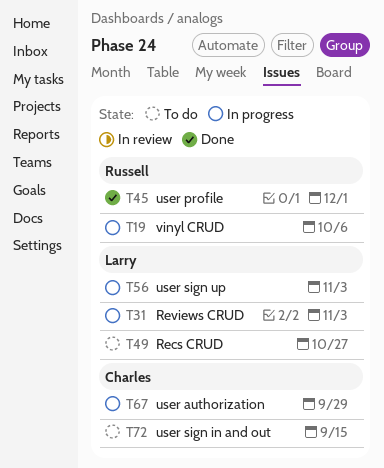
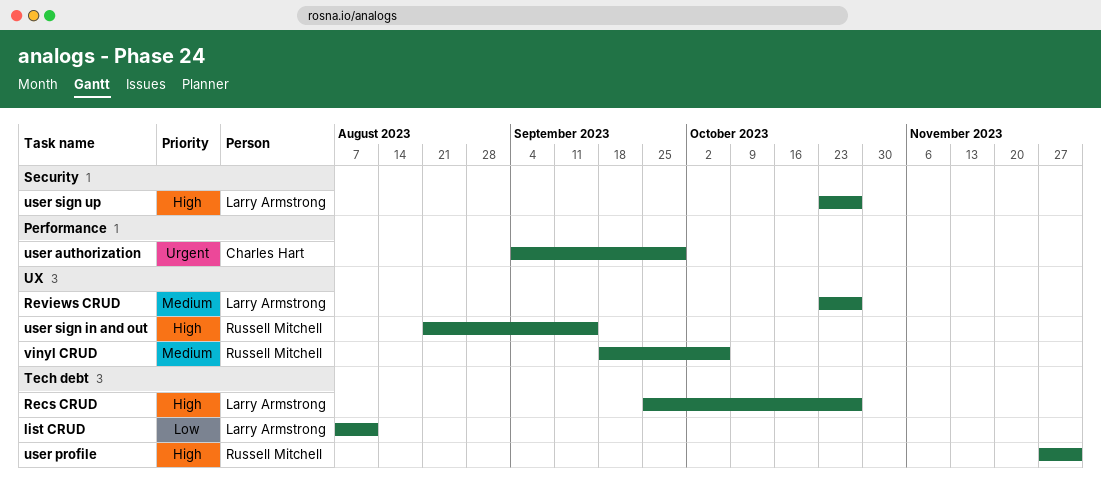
list CRUD: none -> present
Reviews CRUD, due: Nov 3 -> Oct 27
user sign in and out, owner: Charles Hart -> Russell Mitchell
user sign up, due: Nov 3 -> Oct 27

